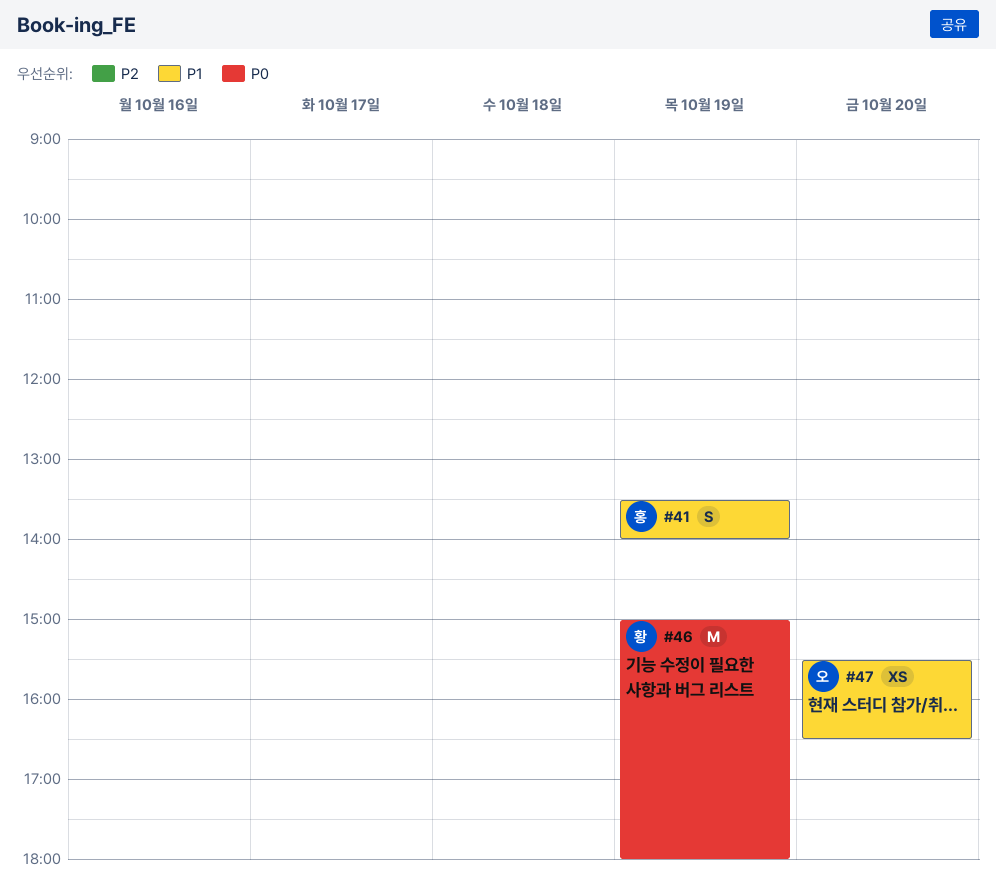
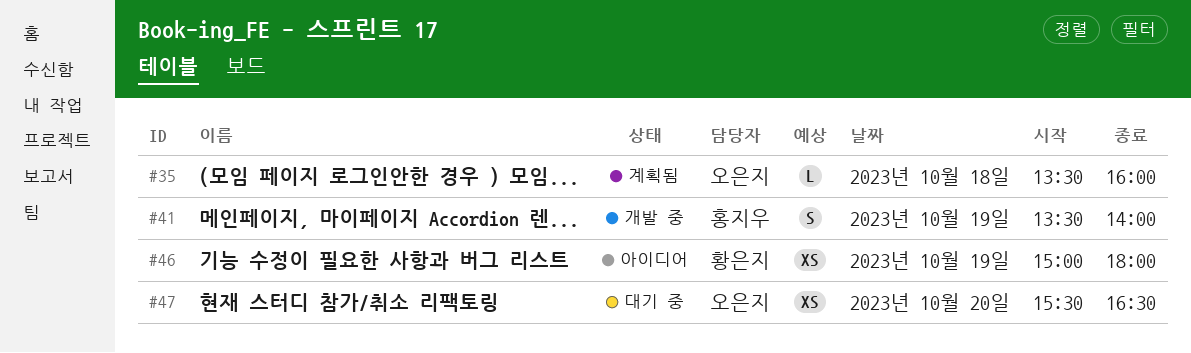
#35: none -> present
#46, estimate: M -> XS

